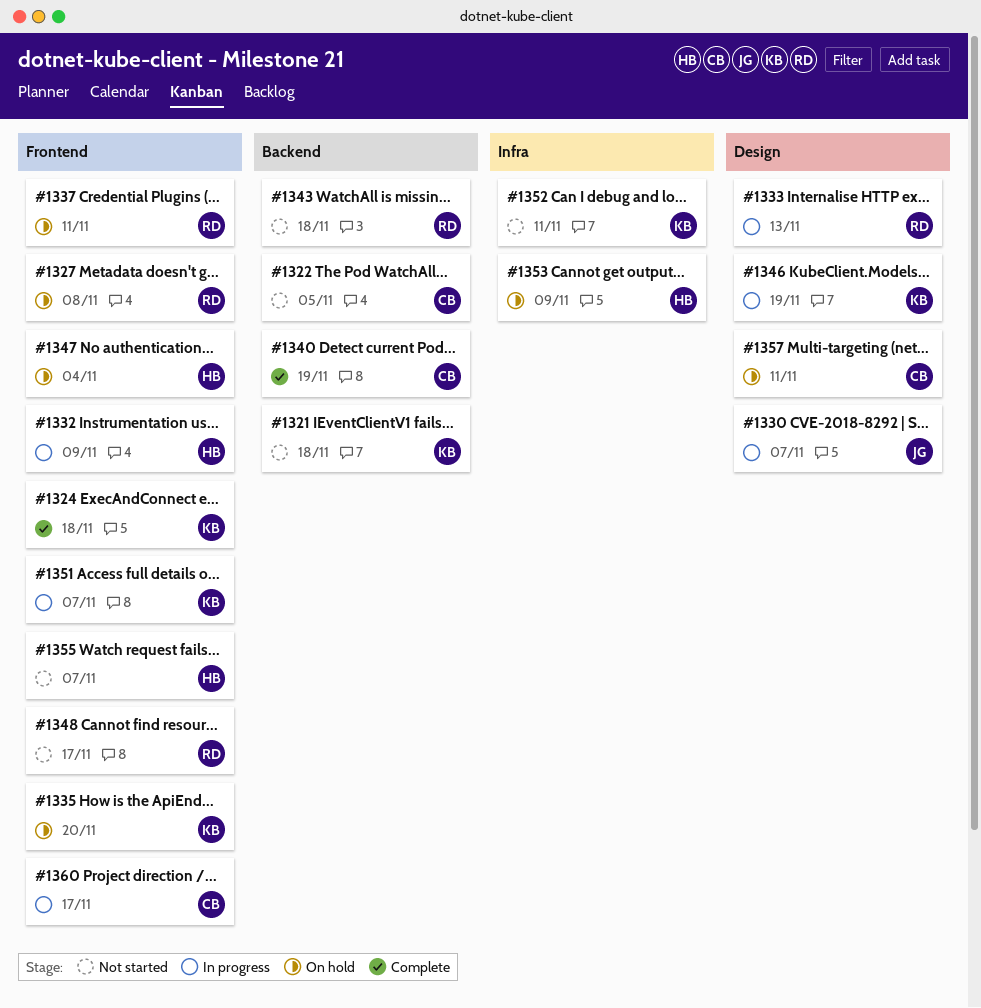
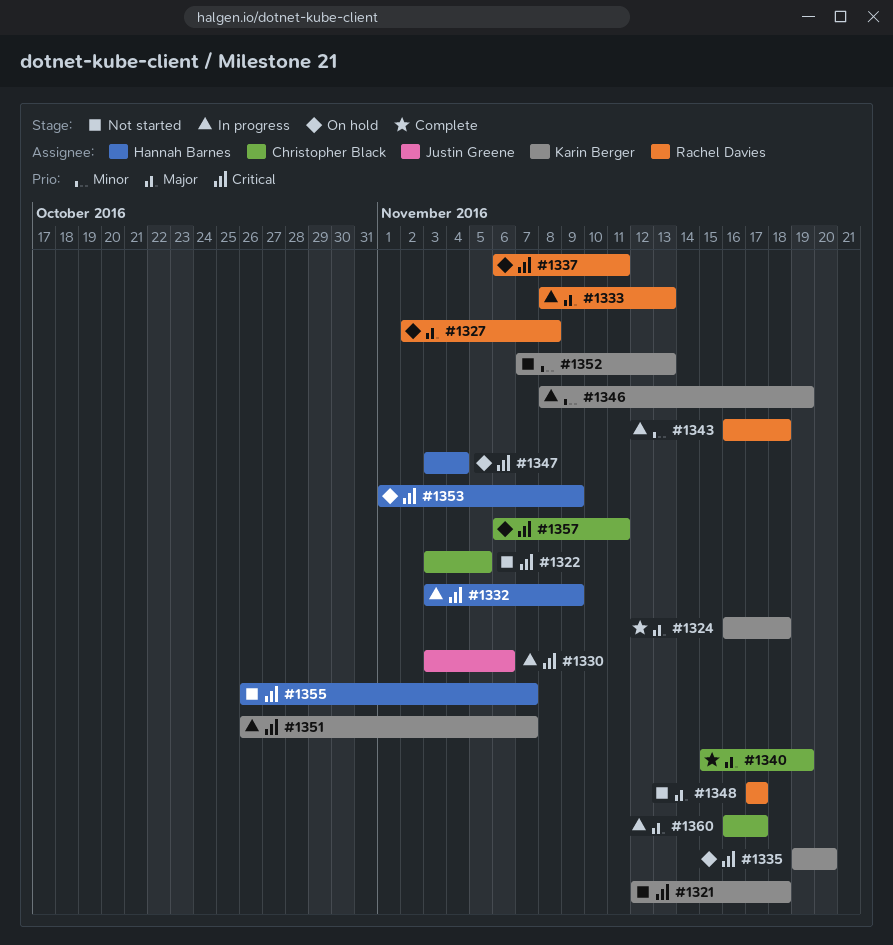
#1330, due: Nov 7 -> Nov 6
#1343, status: Not started -> In progress
#1352, due: Nov 11 -> Nov 13

